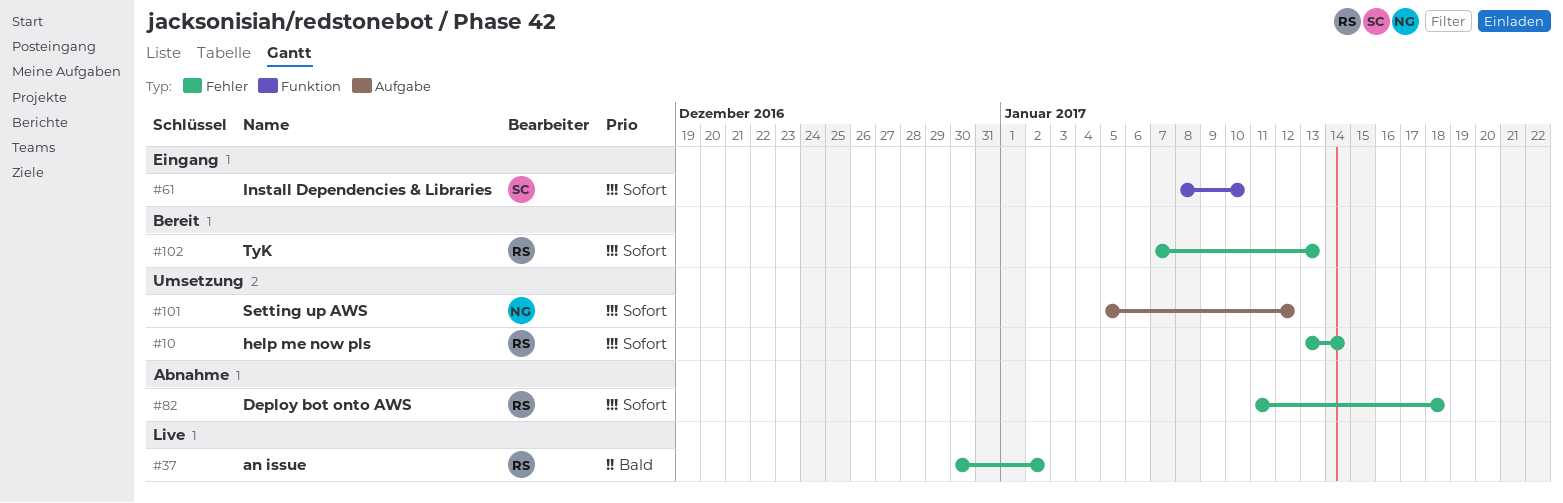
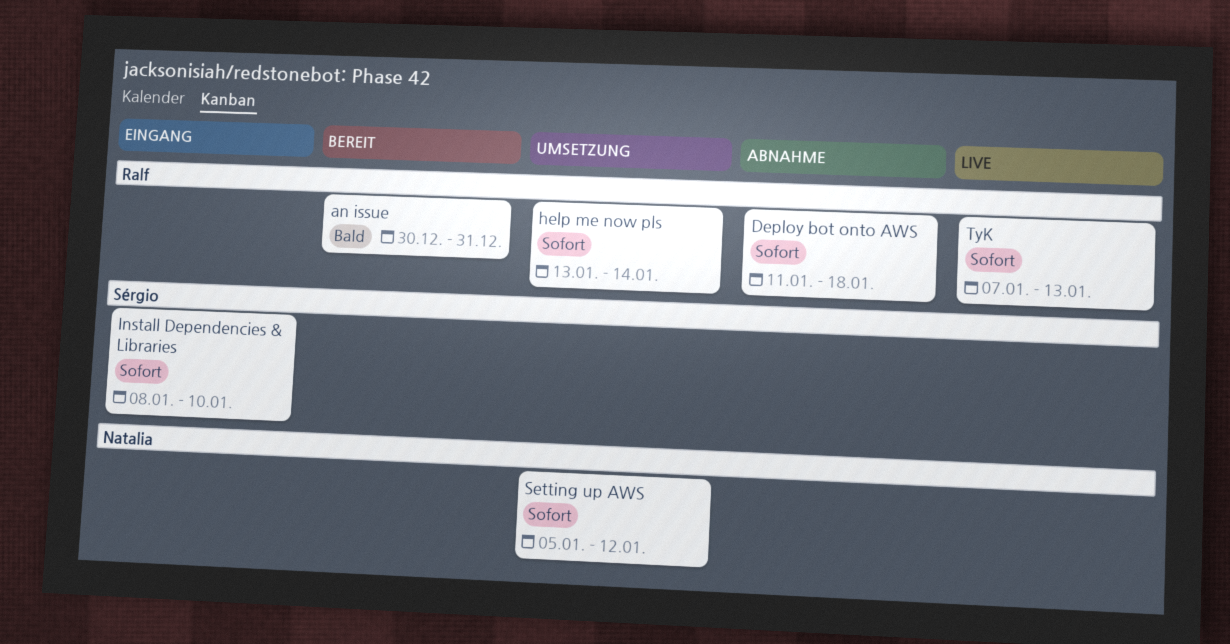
an issue, status: Live -> Bereit
an issue, due: Jan 2 -> Dec 31
TyK, status: Bereit -> Live

